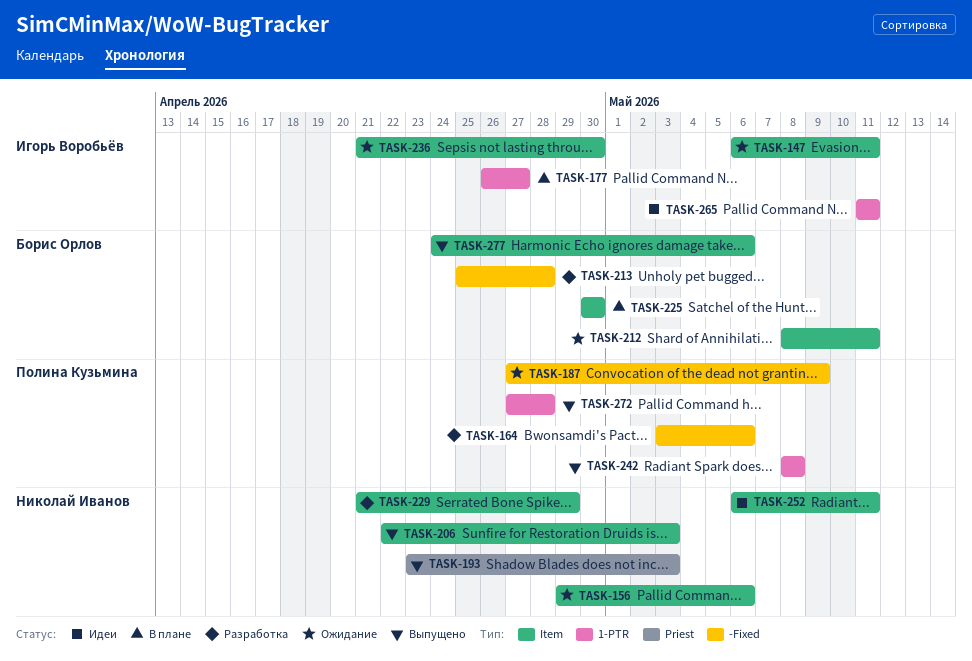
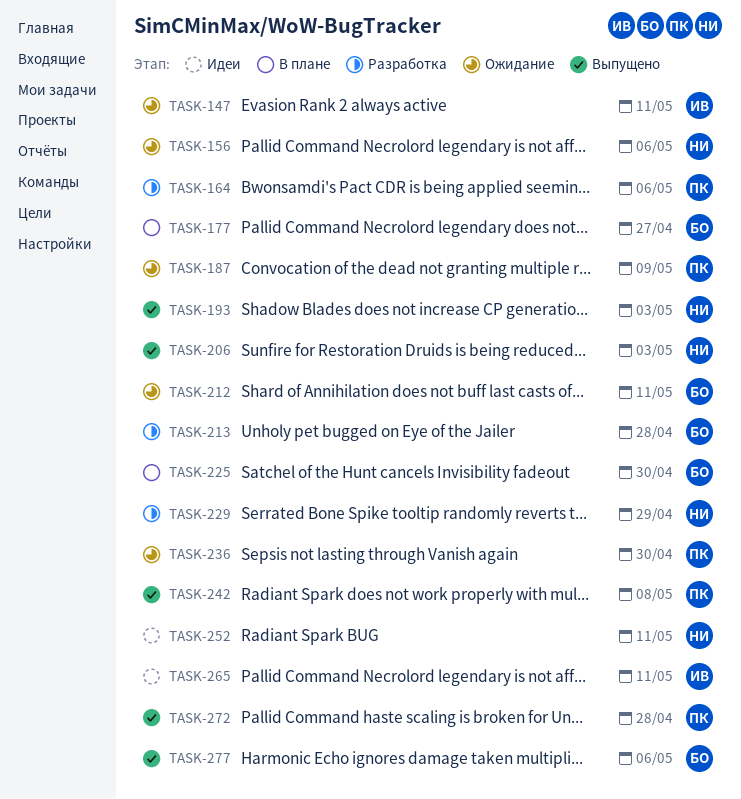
TASK-177, owner: Игорь Воробьёв -> Борис Орлов
TASK-236, owner: Игорь Воробьёв -> Полина Кузьмина

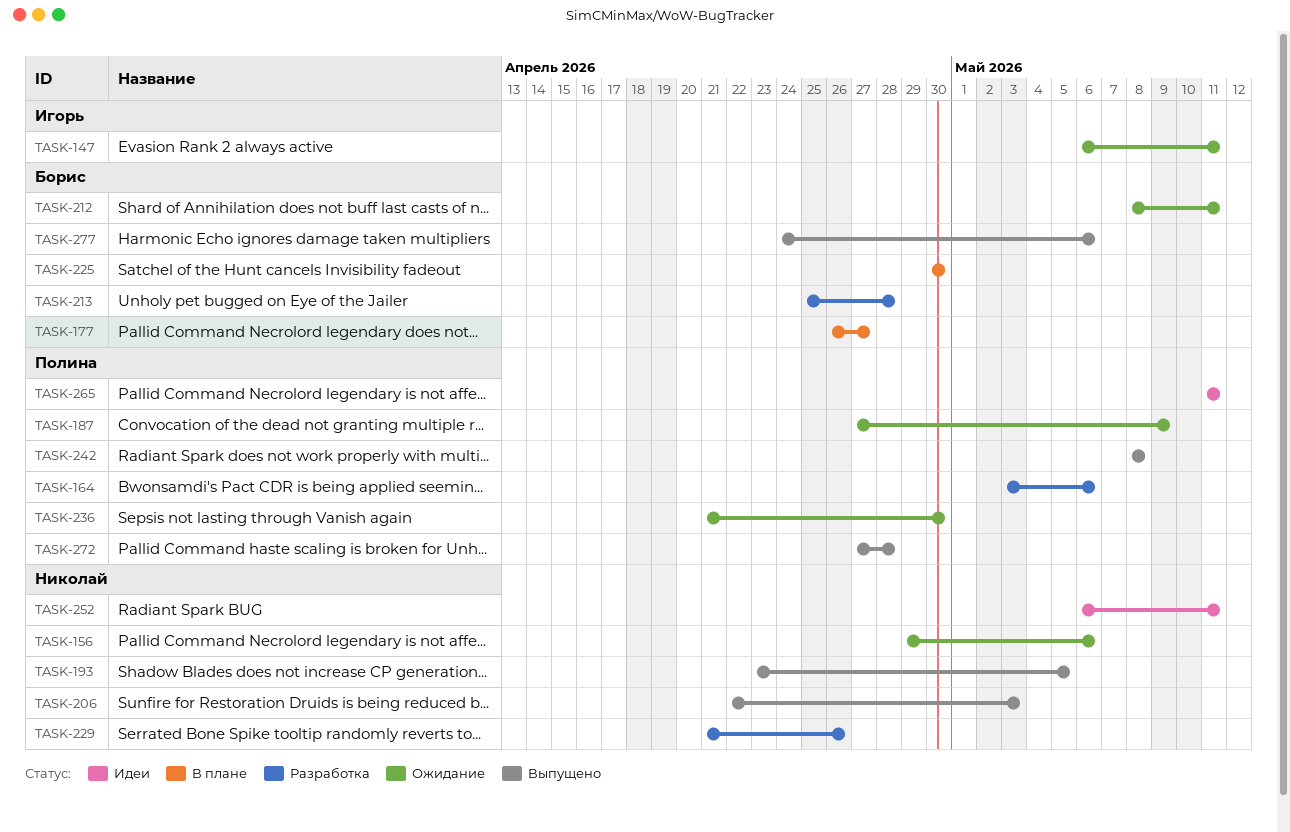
TASK-193, due: May 3 -> May 5
TASK-229, due: Apr 29 -> Apr 26
TASK-265, owner: Игорь -> Полина

